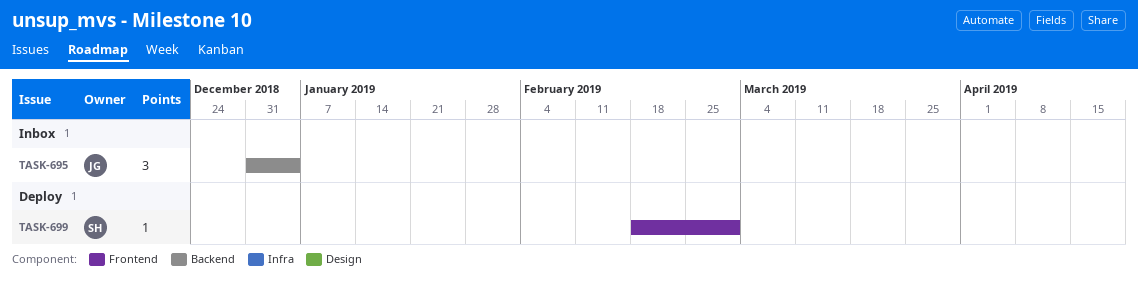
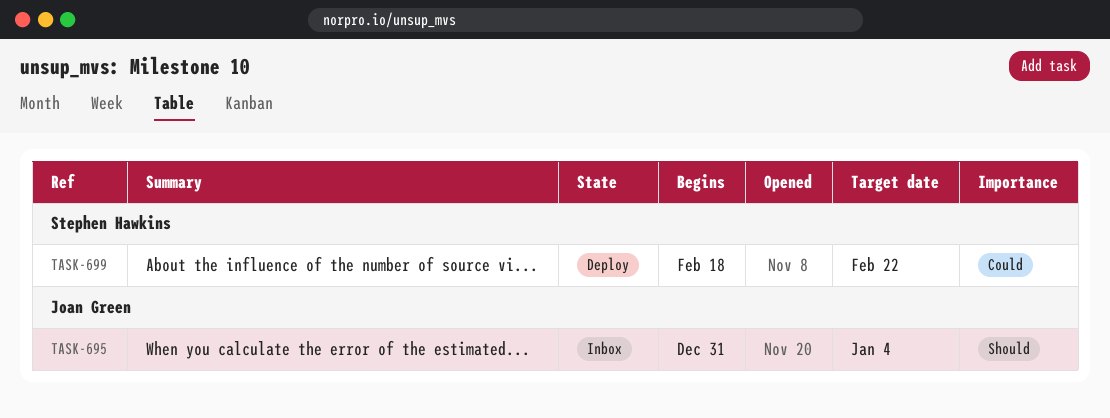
TASK-699, due: Mar 1 -> Feb 22

